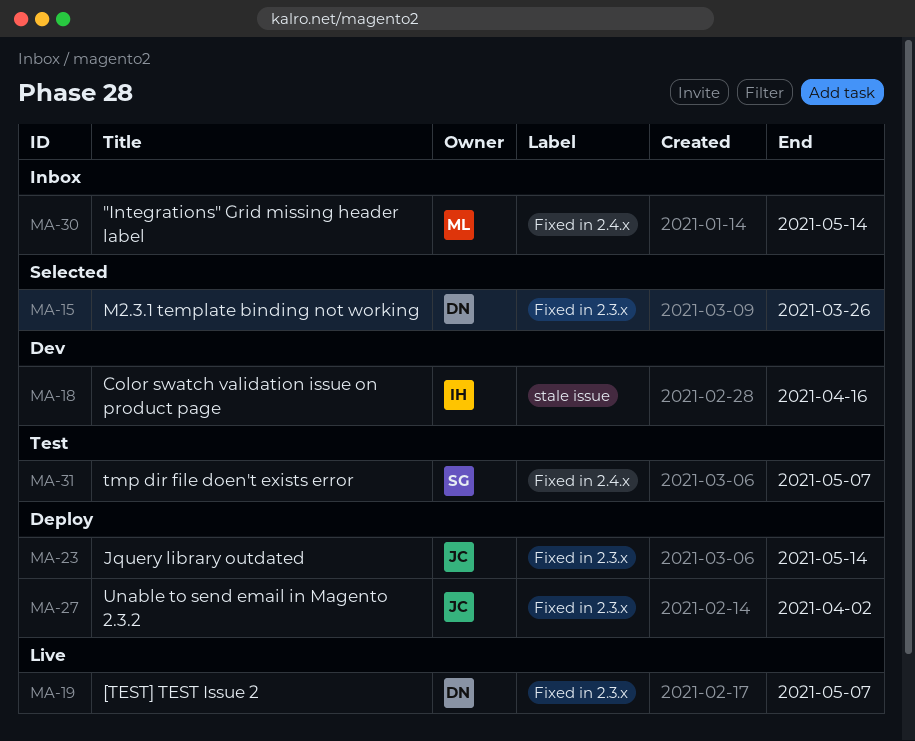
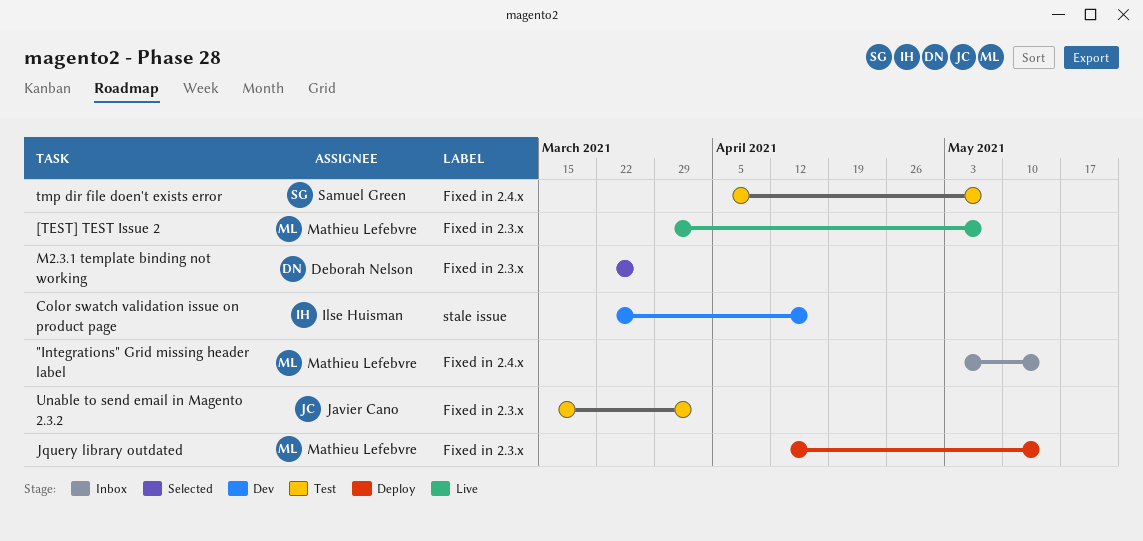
[TEST] TEST Issue 2, owner: Deborah Nelson -> Mathieu Lefebvre
Jquery library outdated, owner: Javier Cano -> Mathieu Lefebvre
Unable to send email in Magento 2.3.2, status: Deploy -> Test

